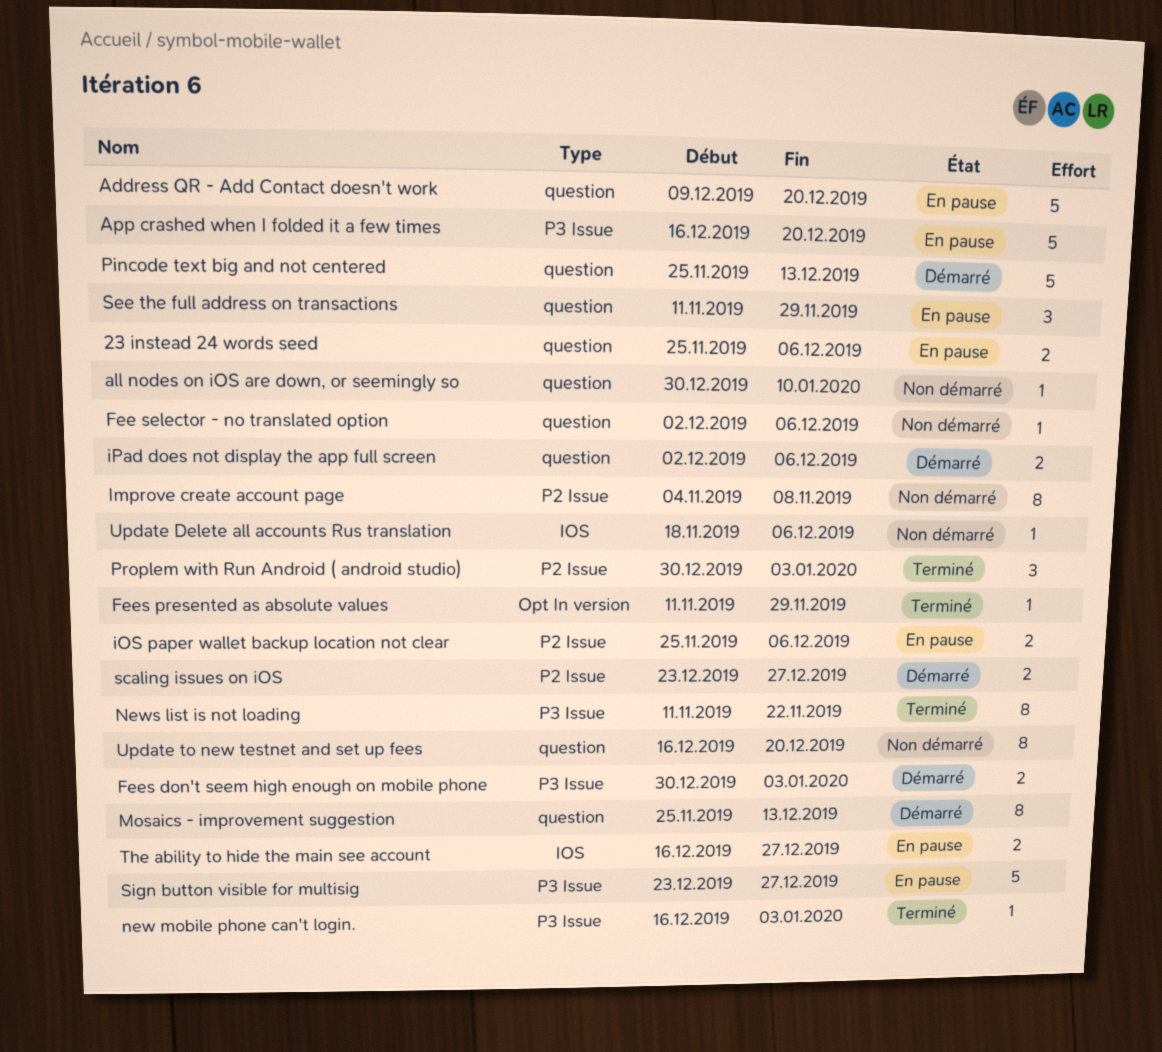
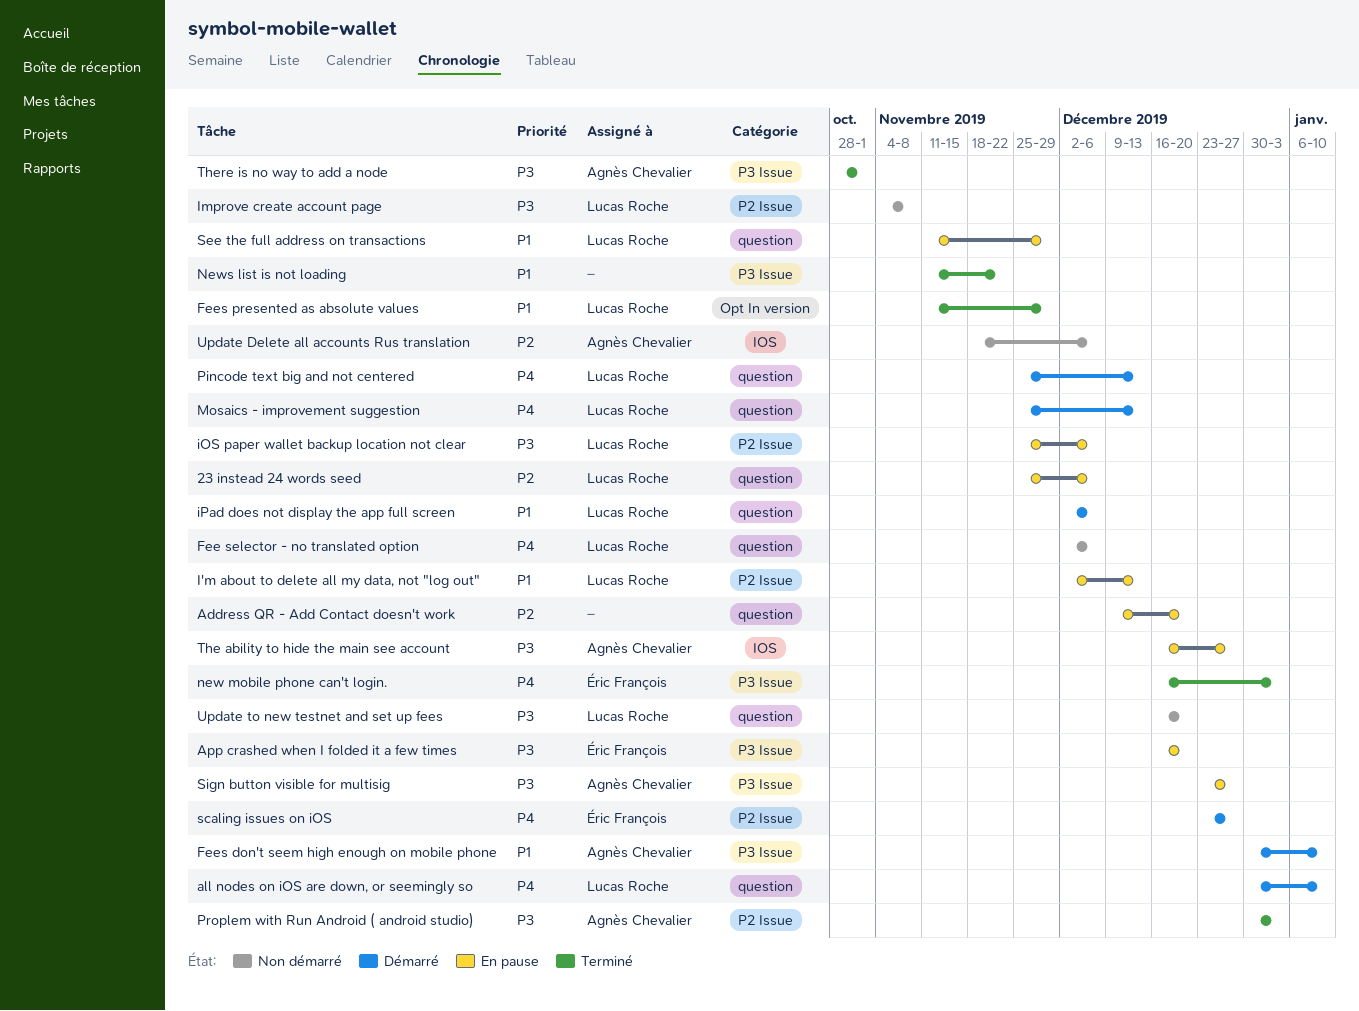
all nodes on iOS are down, or seemingly so, status: Non démarré -> Démarré
Fees don't seem high enough on mobile phone, due: Jan 3 -> Jan 10
I'm about to delete all my data, not "log out": none -> present
There is no way to add a node: none -> present

